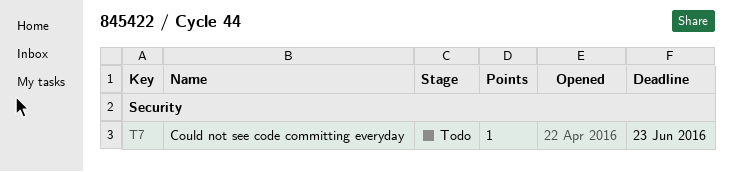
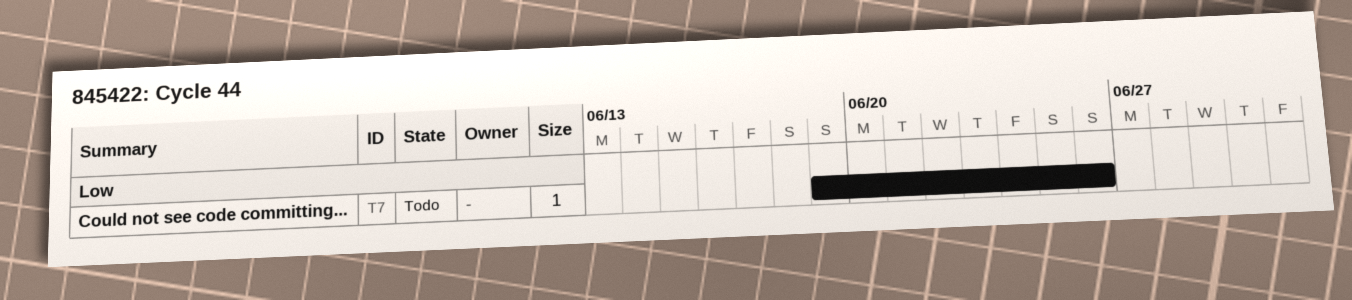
T7, due: Jun 23 -> Jun 26

